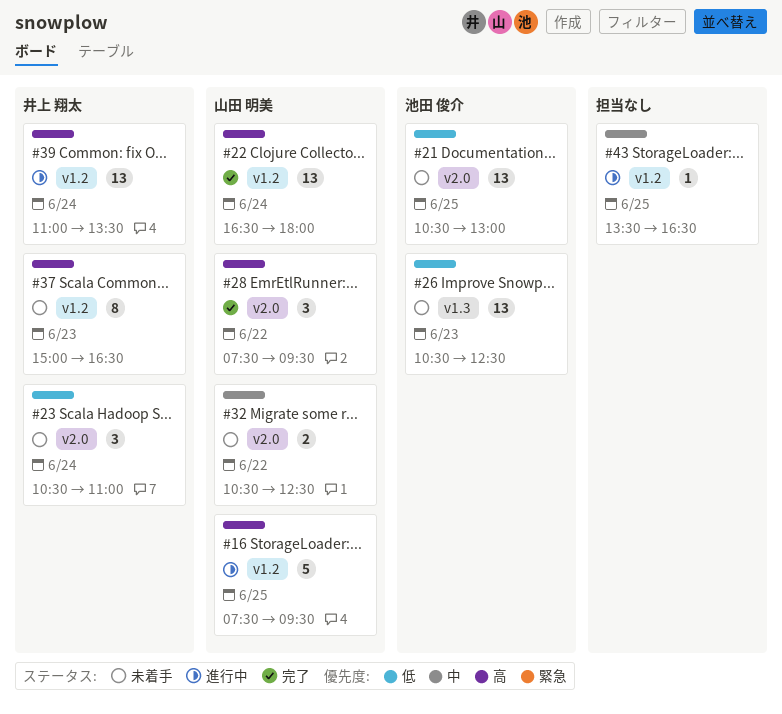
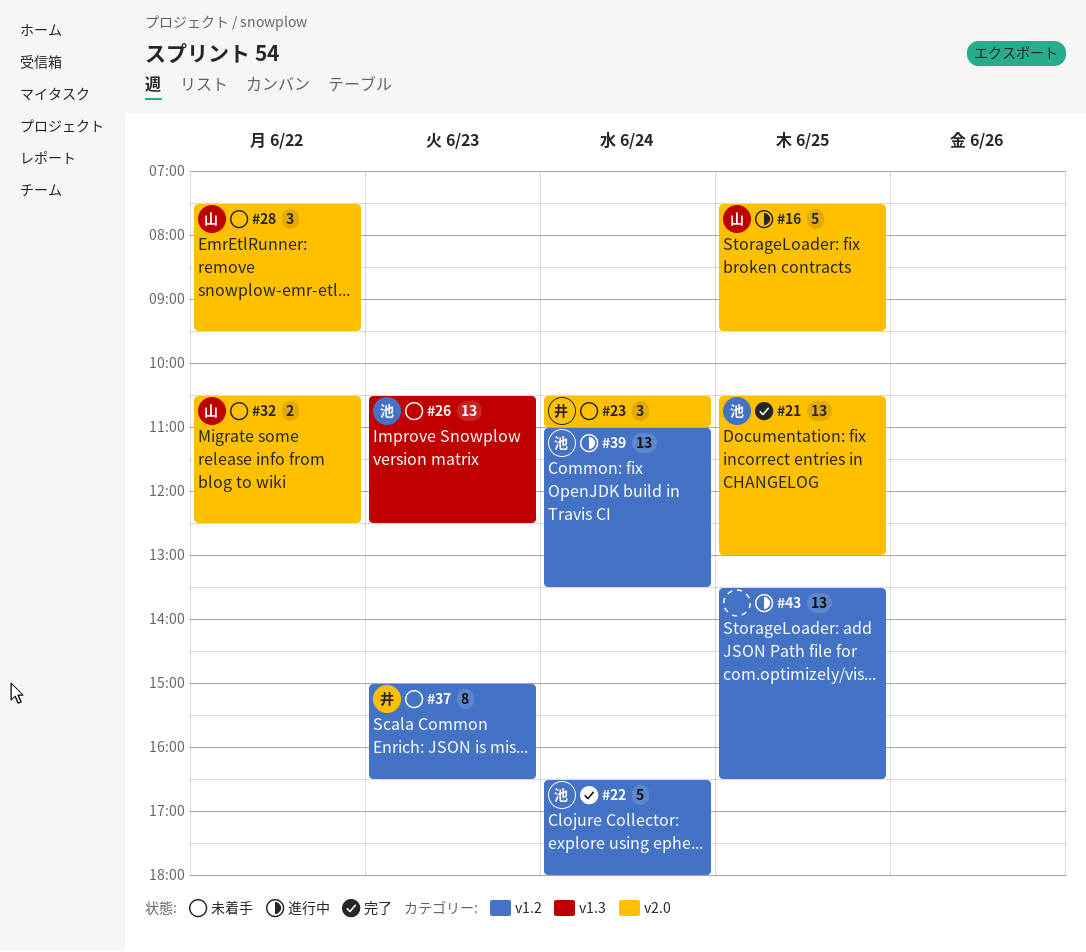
#16, label: v1.2 -> v2.0
#21, status: 未着手 -> 完了
#22, owner: 山田 明美 -> 池田 俊介
#22, estimate: 13 -> 5
#28, status: 完了 -> 未着手
#39, owner: 井上 翔太 -> 池田 俊介
#43, estimate: 1 -> 13

